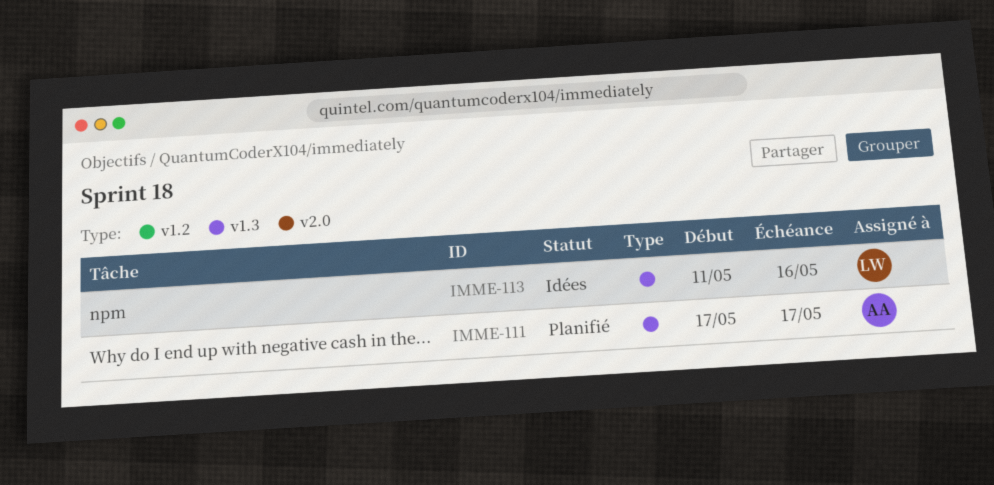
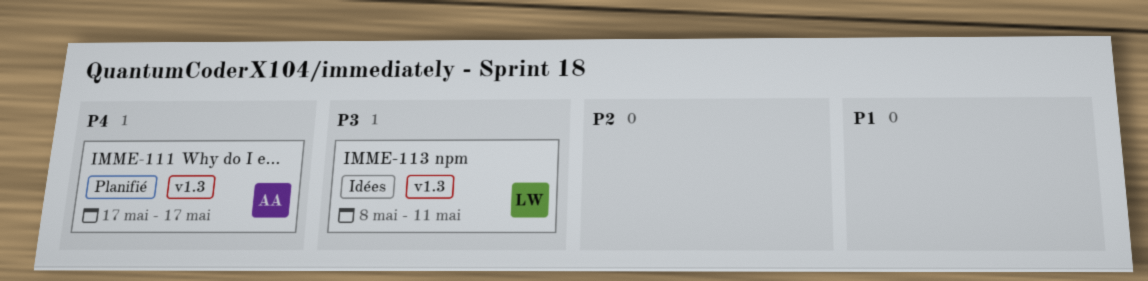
IMME-113, start: May 11 -> May 8
IMME-113, due: May 16 -> May 11

